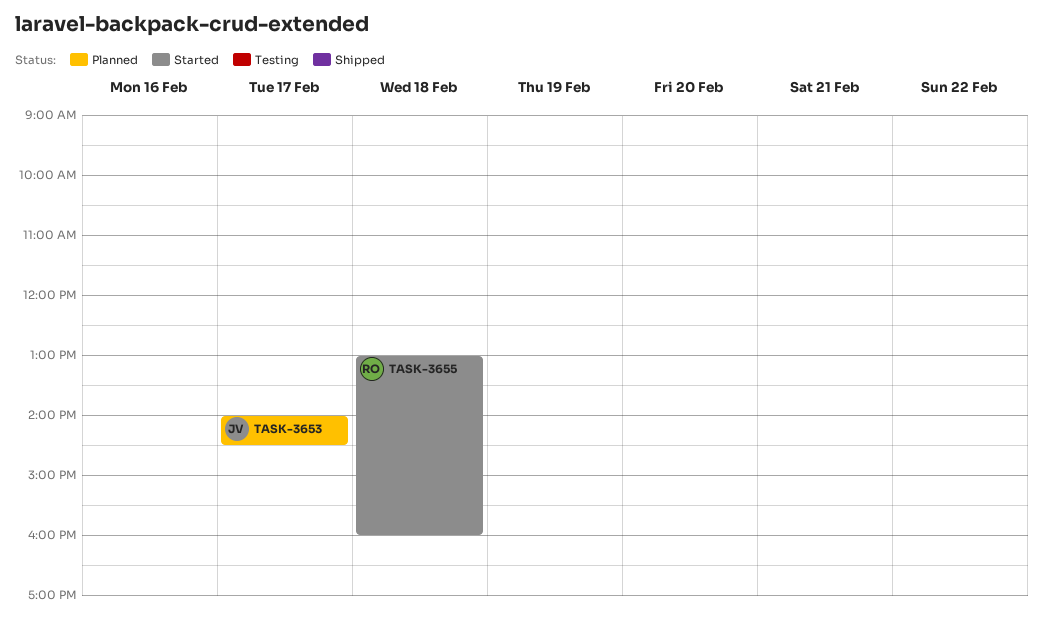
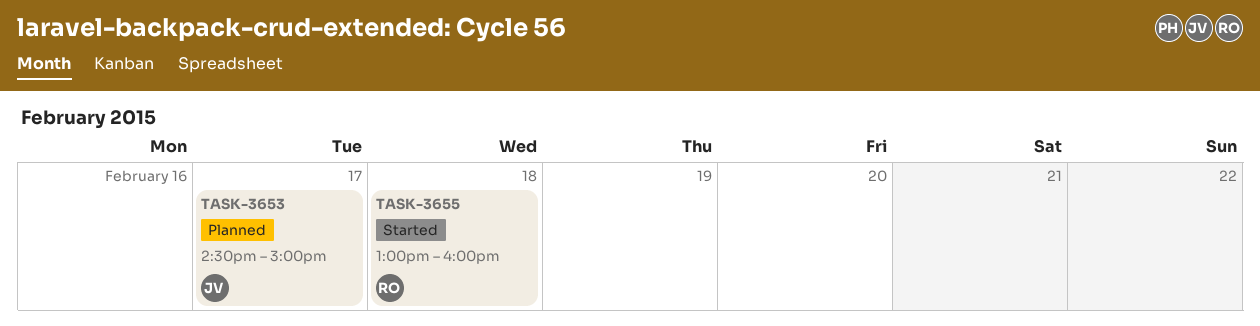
TASK-3653, begins: 14:00 -> 14:30
TASK-3653, ends: 14:30 -> 15:00

